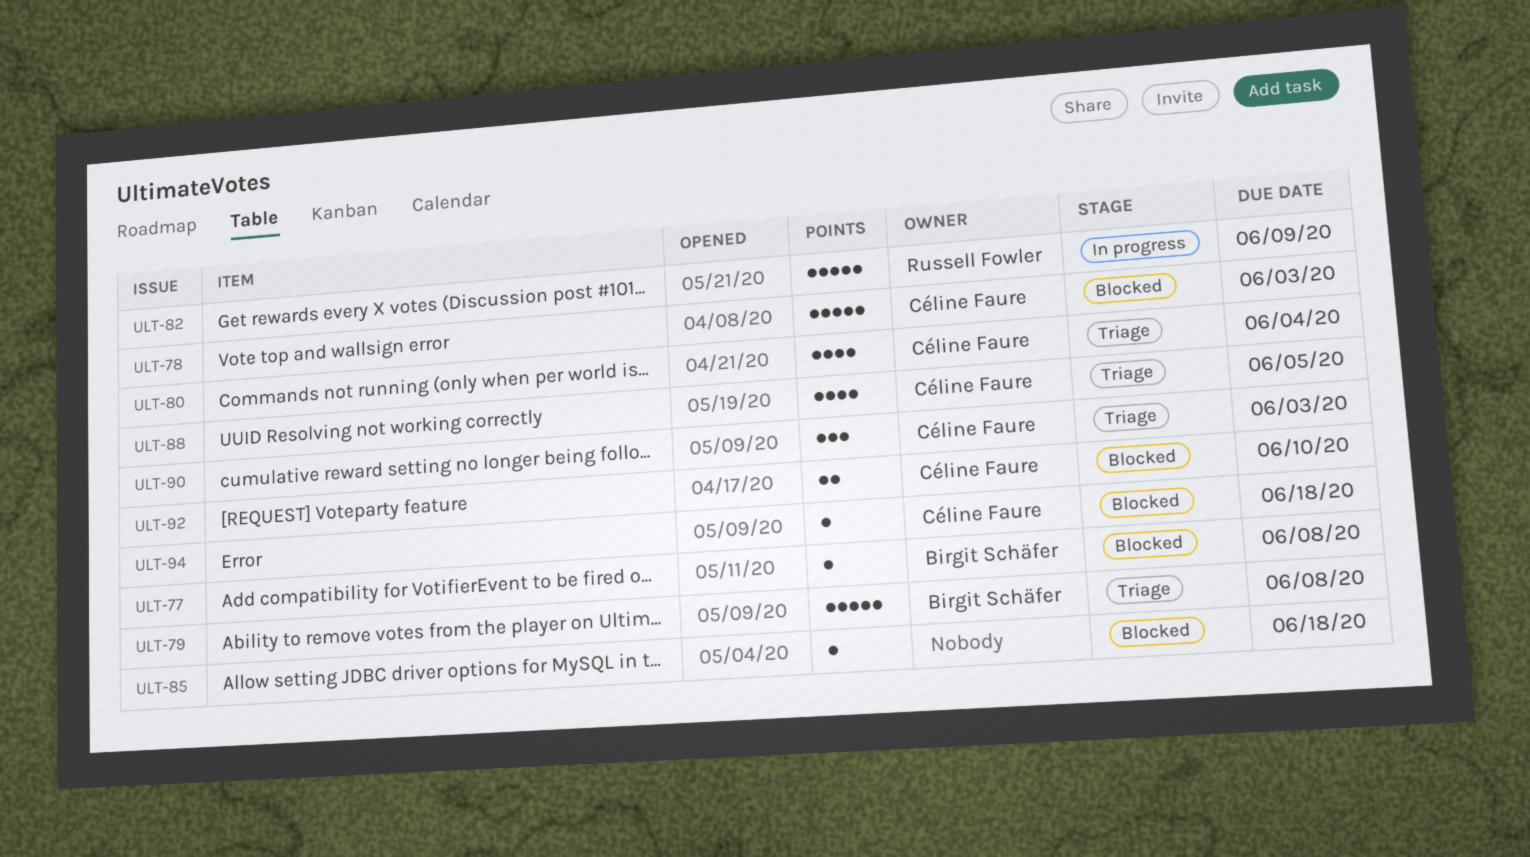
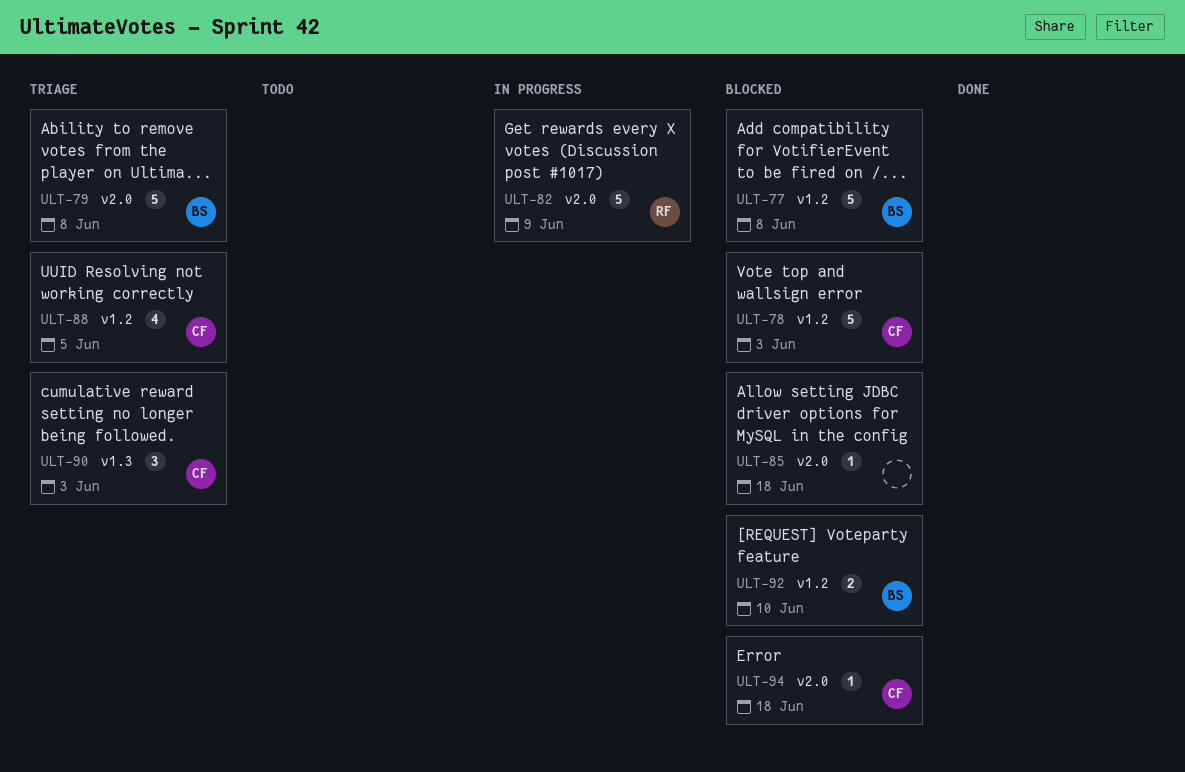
ULT-77, estimate: 1 -> 5
ULT-80: present -> none
ULT-92, owner: Céline Faure -> Birgit Schäfer

